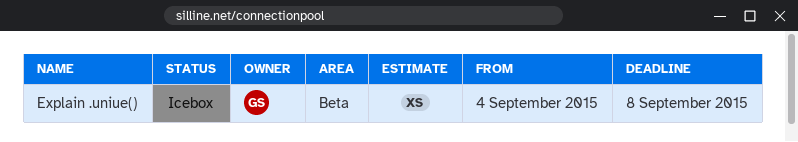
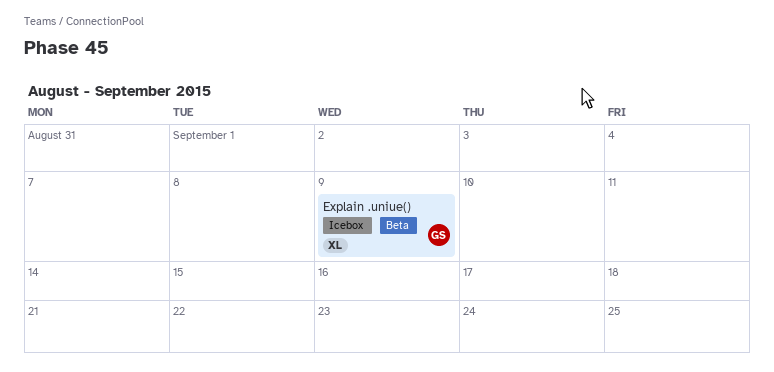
Explain .uniue(), estimate: XS -> XL
Explain .uniue(), due: Sep 8 -> Sep 9

